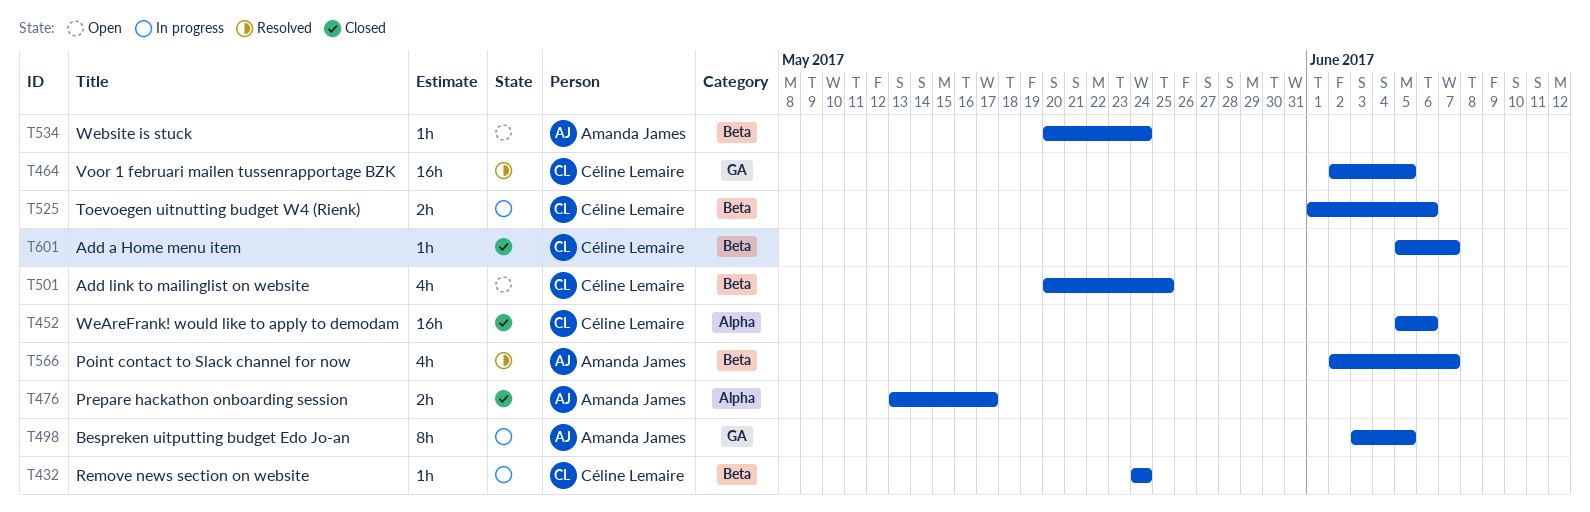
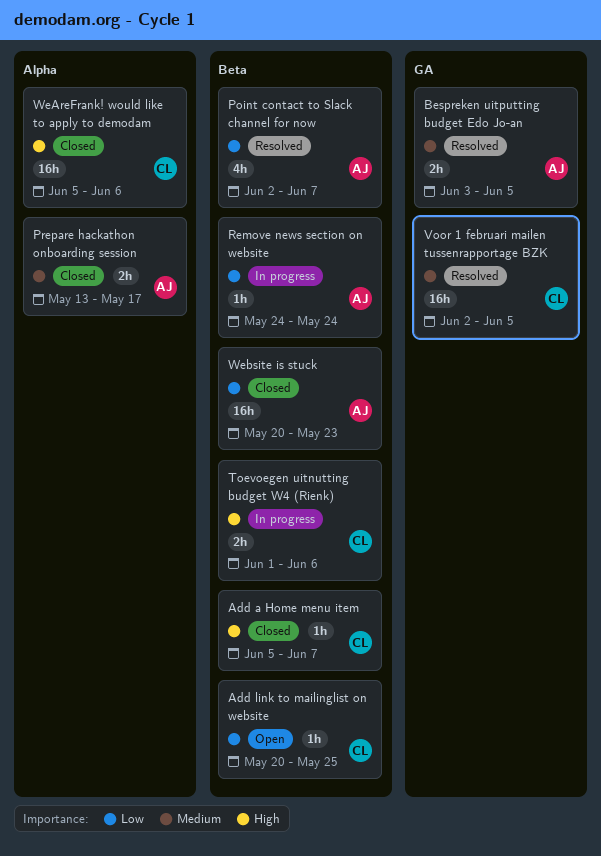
Add link to mailinglist on website, estimate: 4h -> 1h
Bespreken uitputting budget Edo Jo-an, status: In progress -> Resolved
Bespreken uitputting budget Edo Jo-an, estimate: 8h -> 2h
Remove news section on website, owner: Céline Lemaire -> Amanda James
Website is stuck, status: Open -> Closed
Website is stuck, estimate: 1h -> 16h
Website is stuck, due: May 24 -> May 23

